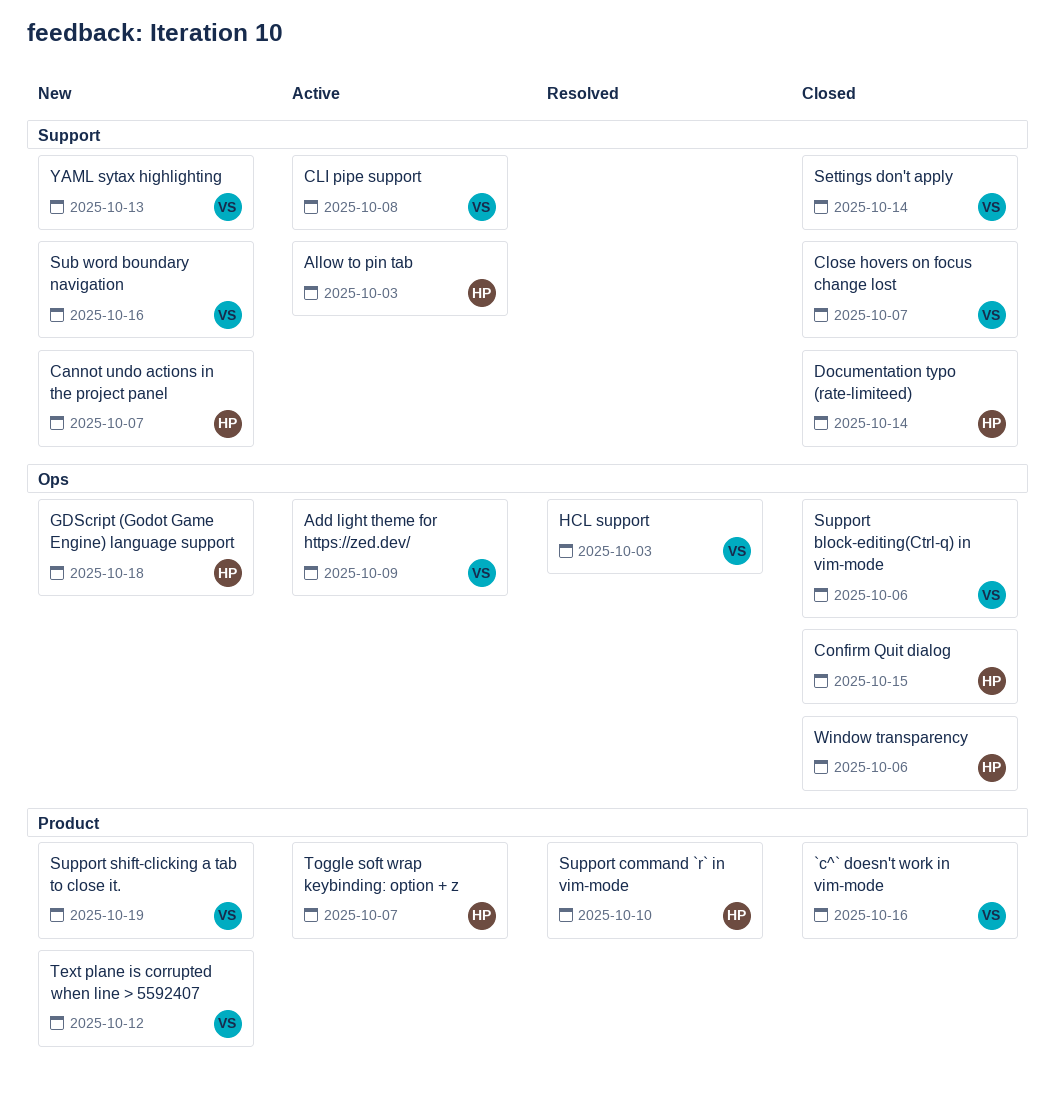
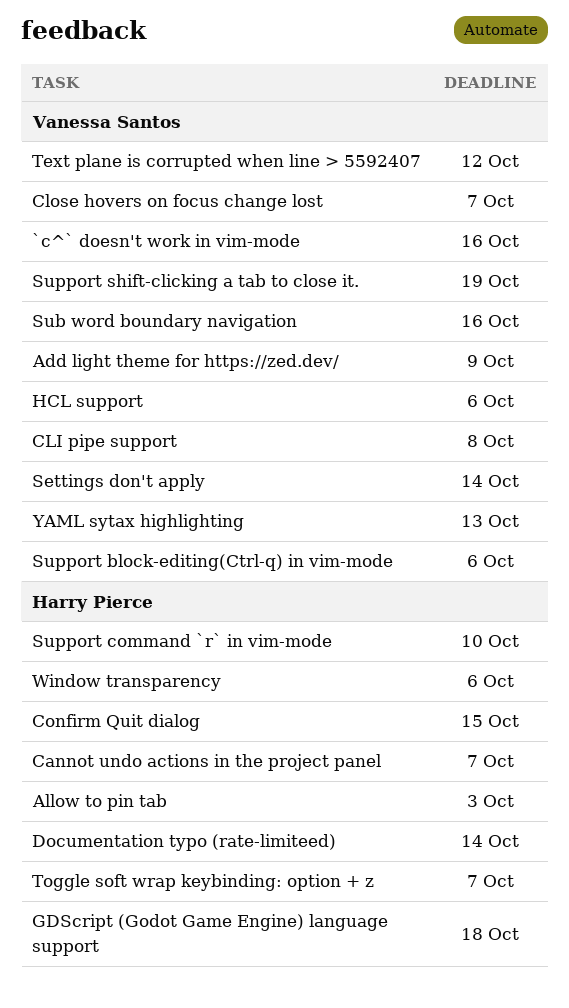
HCL support, due: Oct 3 -> Oct 6

